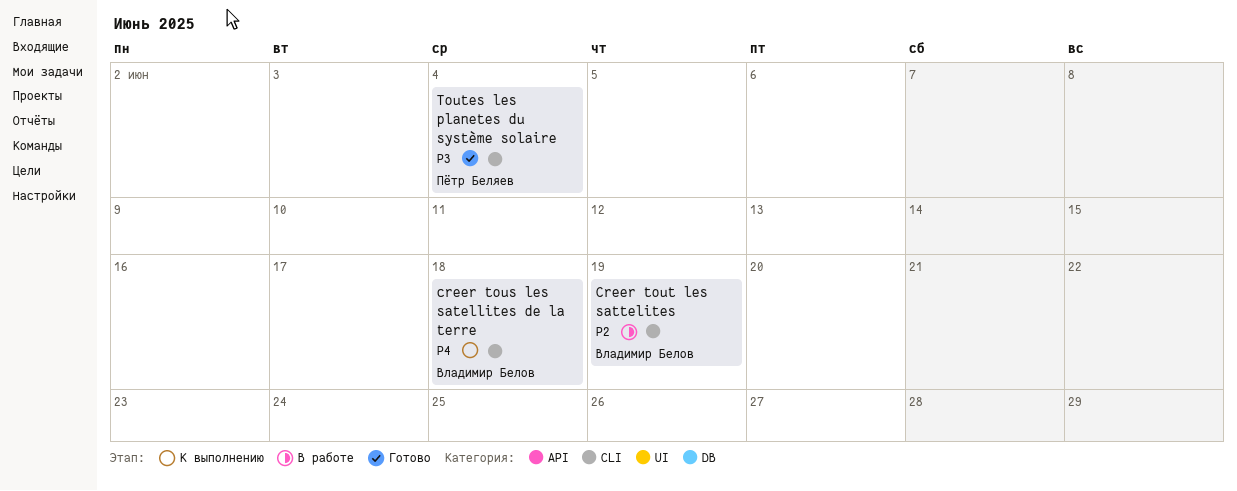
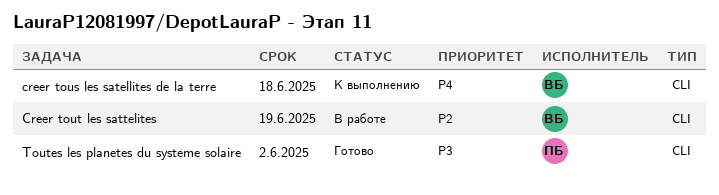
Toutes les planetes du système solaire, due: Jun 4 -> Jun 2

